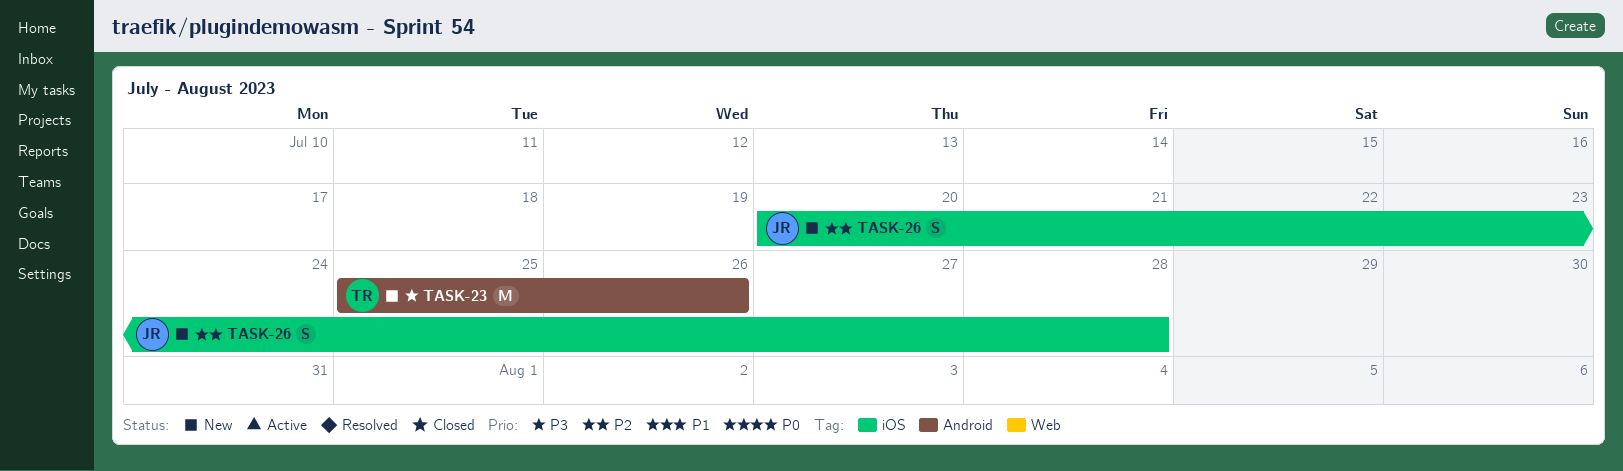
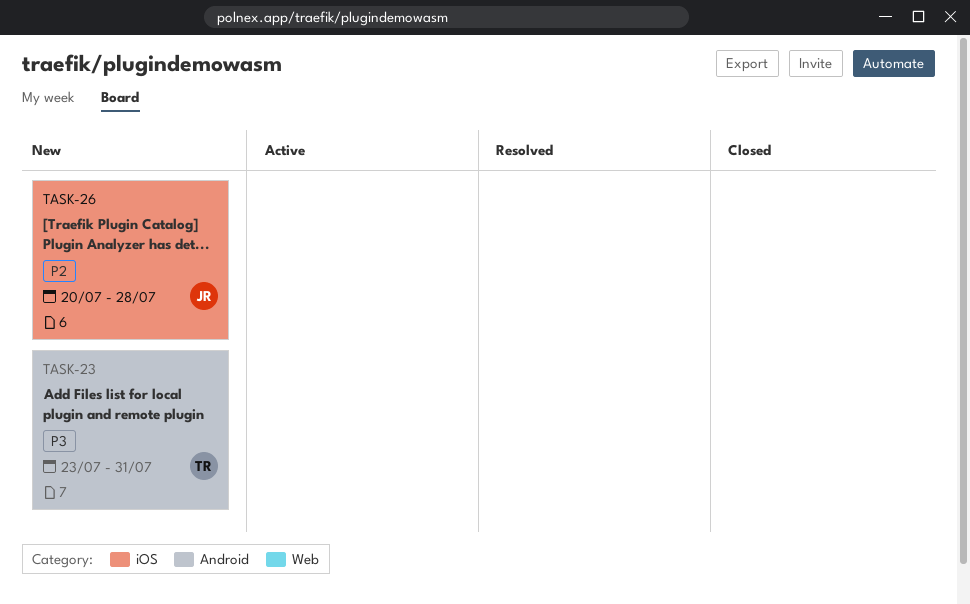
TASK-23, start: Jul 25 -> Jul 23
TASK-23, due: Jul 26 -> Jul 31

